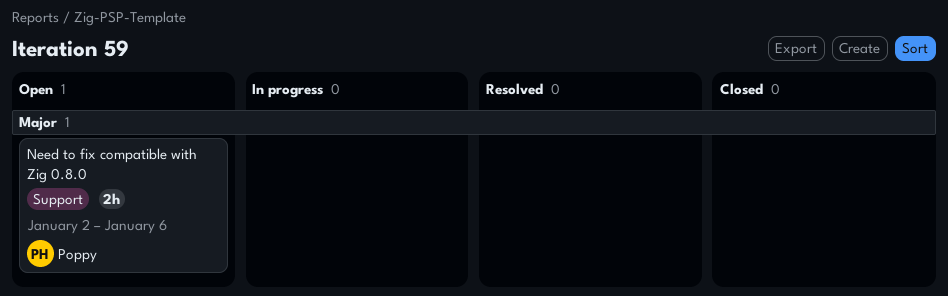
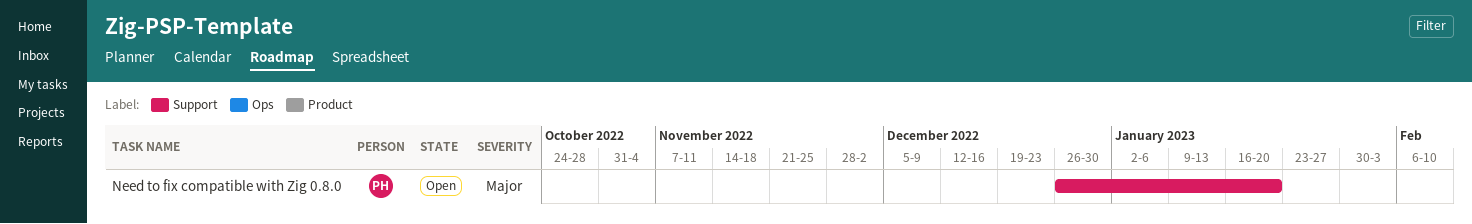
Need to fix compatible with Zig 0.8.0, start: Jan 2 -> Dec 26
Need to fix compatible with Zig 0.8.0, due: Jan 6 -> Jan 20

